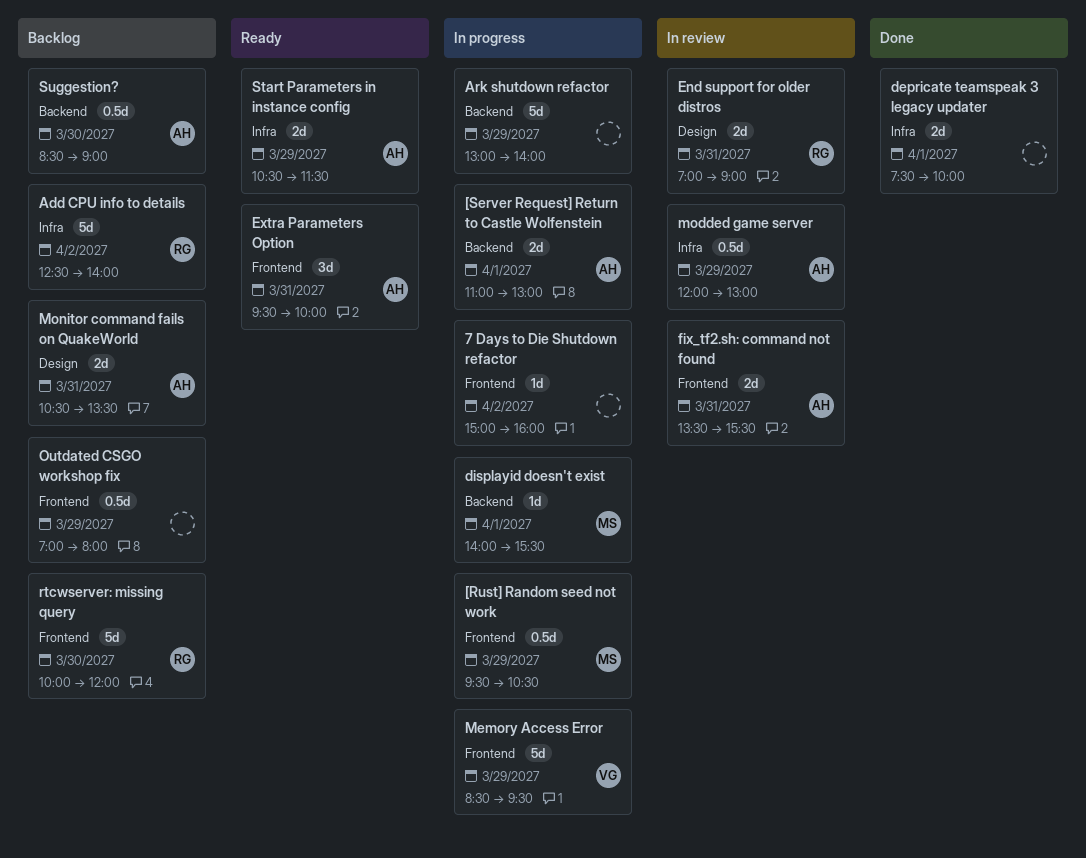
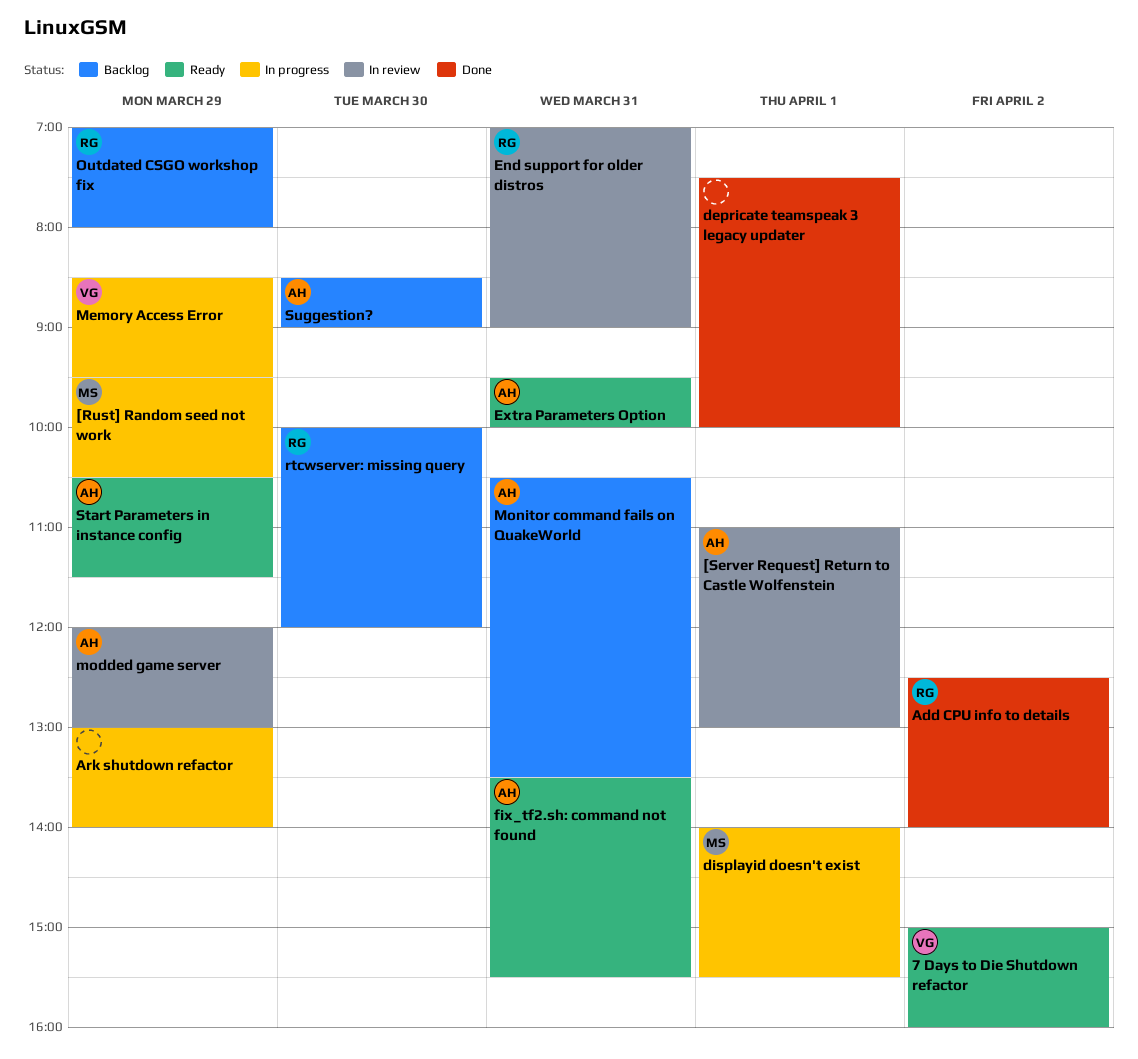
7 Days to Die Shutdown refactor, status: In progress -> Ready
7 Days to Die Shutdown refactor, owner: none -> VG
[Server Request] Return to Castle Wolfenstein, status: In progress -> In review
Add CPU info to details, status: Backlog -> Done
fix_tf2.sh: command not found, status: In review -> Ready
Outdated CSGO workshop fix, owner: none -> RG

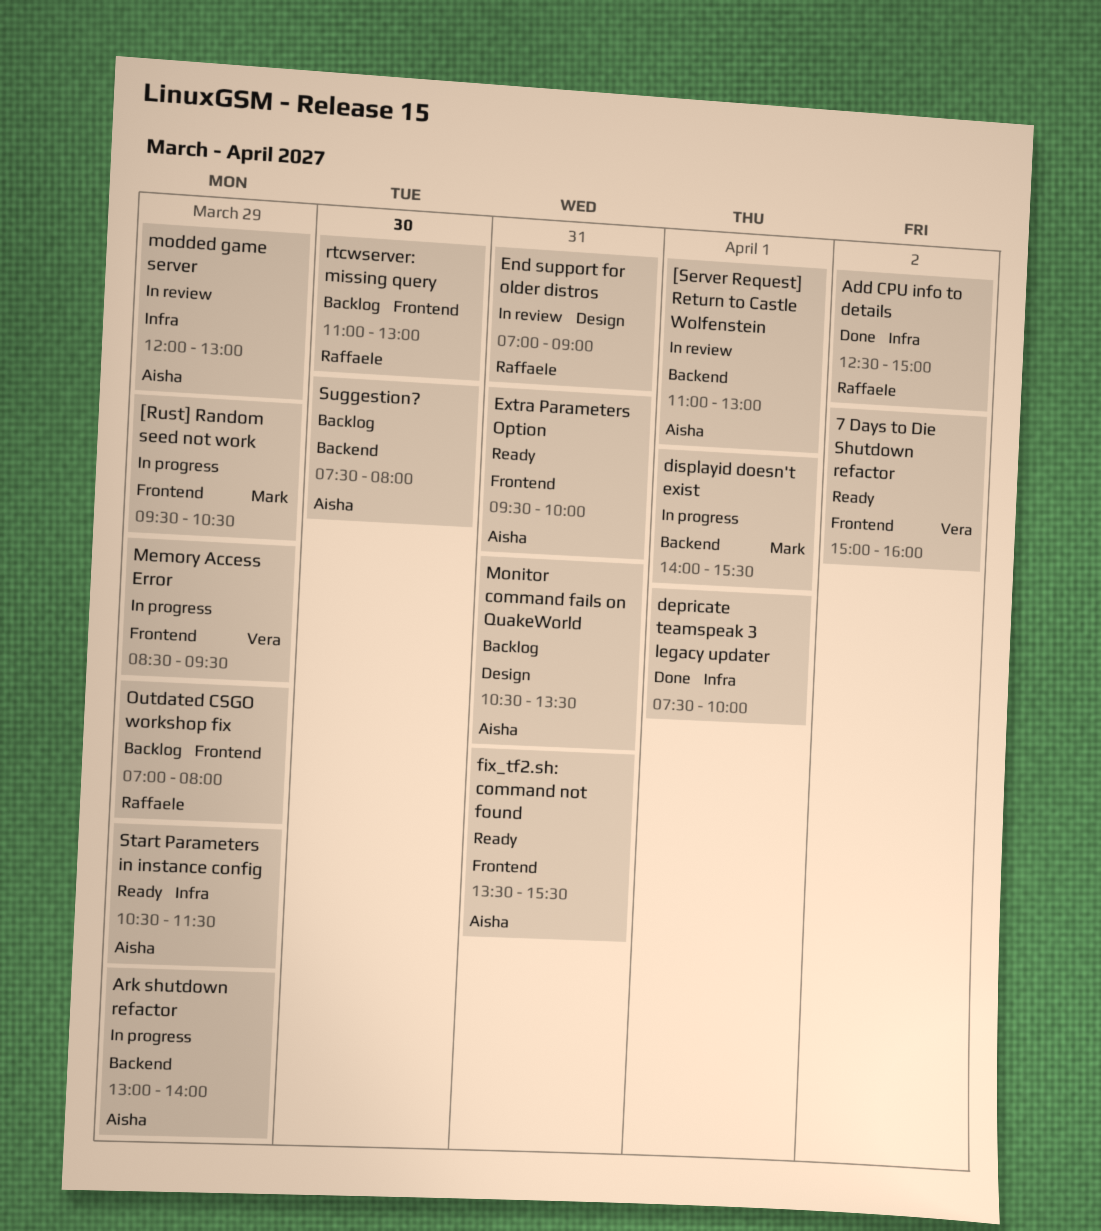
Add CPU info to details, ends: 14:00 -> 15:00
Ark shutdown refactor, owner: none -> Aisha
rtcwserver: missing query, begins: 10:00 -> 11:00
rtcwserver: missing query, ends: 12:00 -> 13:00
Suggestion?, begins: 08:30 -> 07:30
Suggestion?, ends: 09:00 -> 08:00

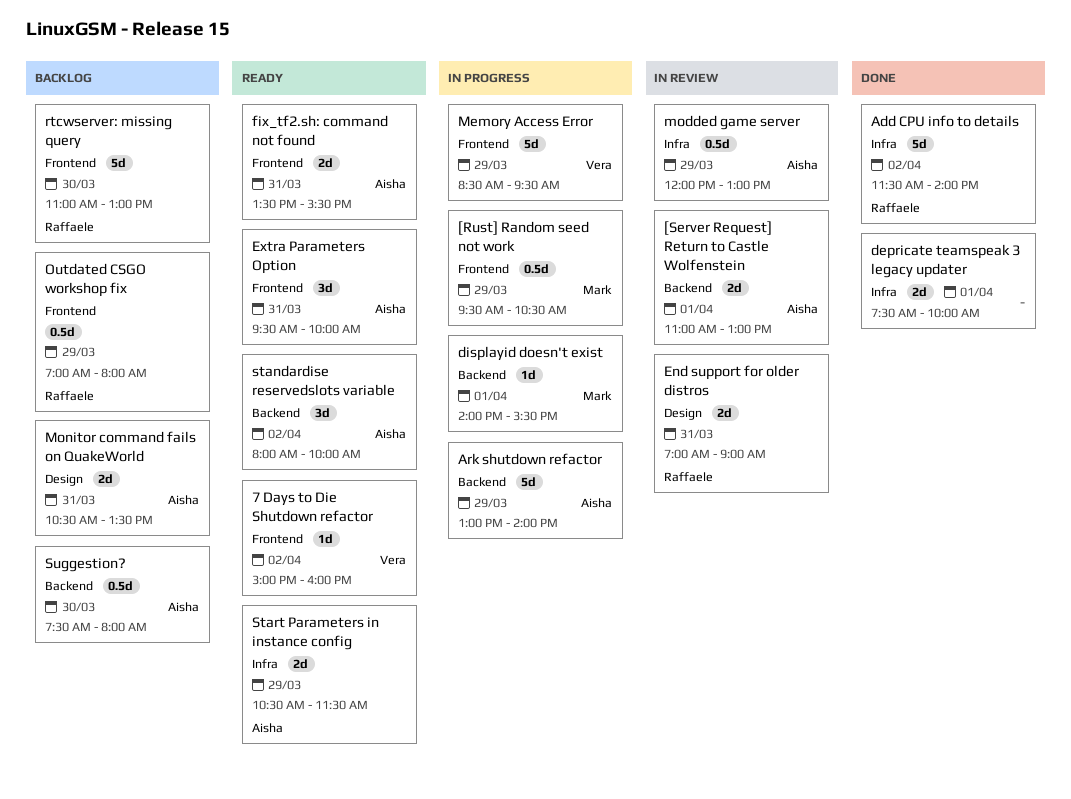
Add CPU info to details, begins: 12:30 -> 11:30
Add CPU info to details, ends: 15:00 -> 14:00
standardise reservedslots variable: none -> present

